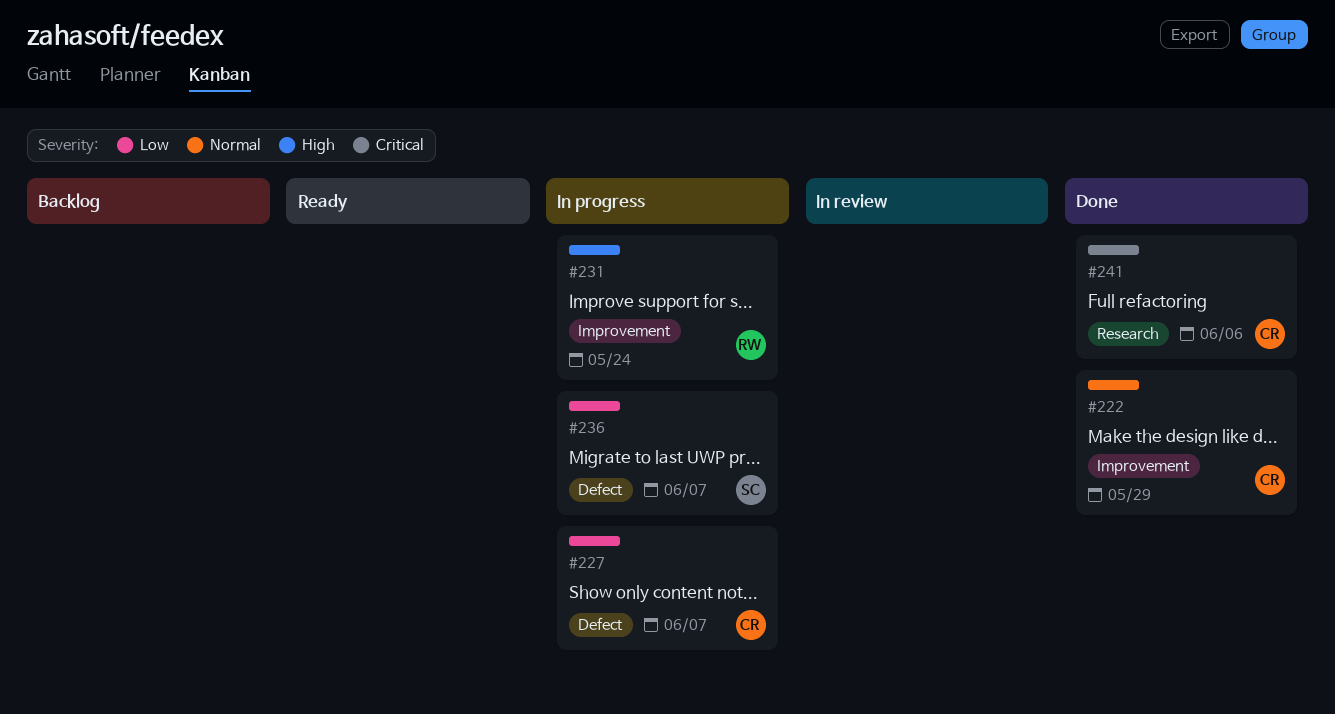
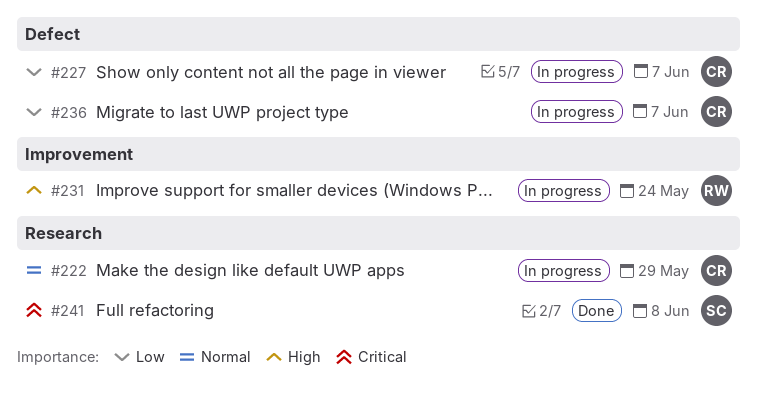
#222, status: Done -> In progress
#222, label: Improvement -> Research
#236, owner: SC -> CR
#241, owner: CR -> SC
#241, due: Jun 6 -> Jun 8

